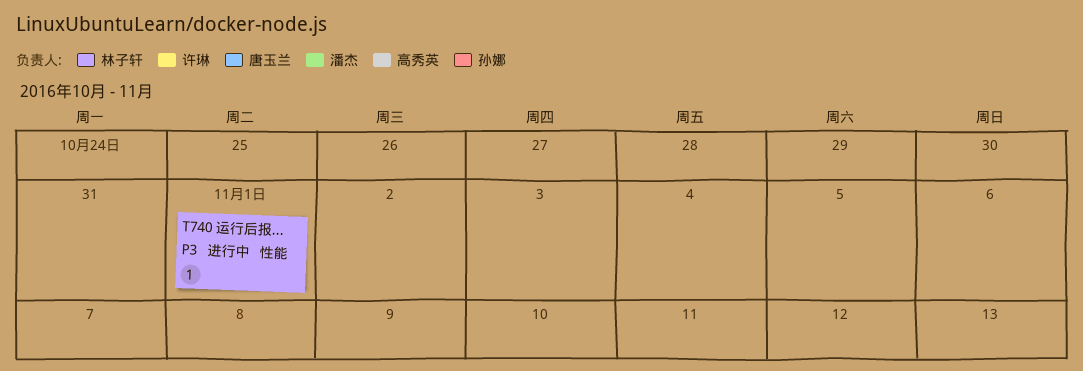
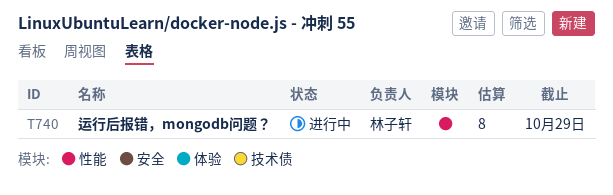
T740, estimate: 1 -> 8
T740, due: Nov 1 -> Oct 29

